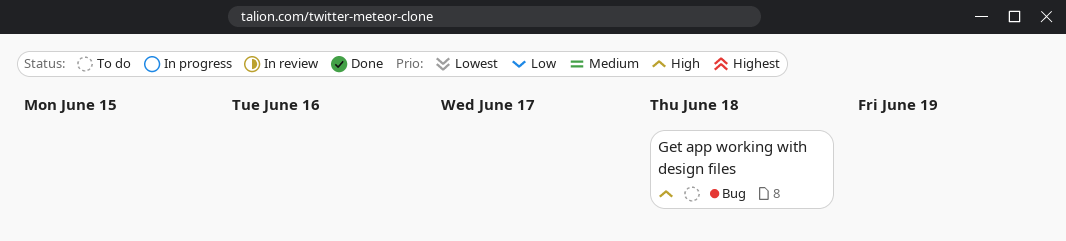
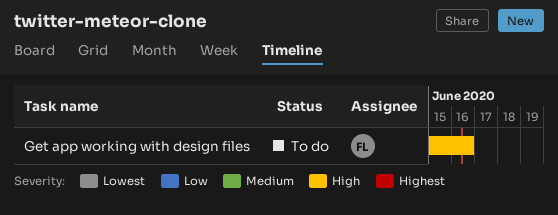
Get app working with design files, due: Jun 18 -> Jun 16

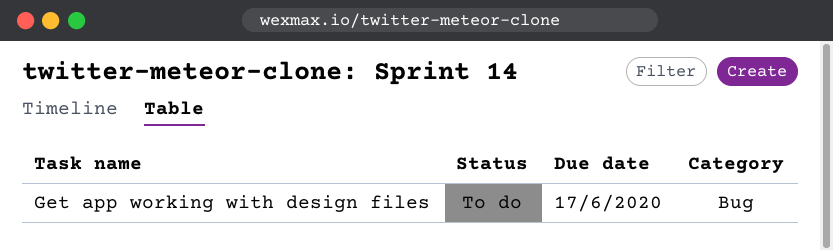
Get app working with design files, due: Jun 16 -> Jun 17

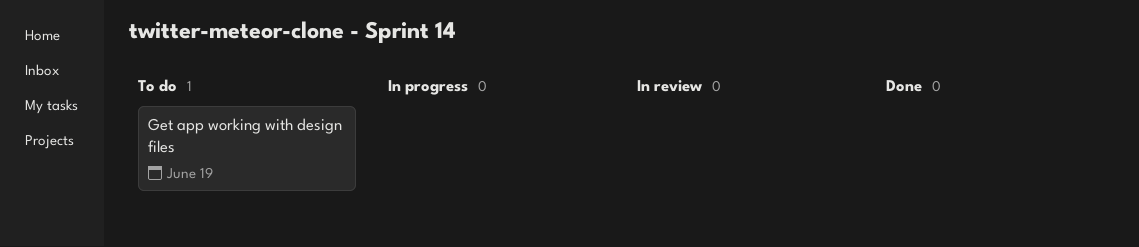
Get app working with design files, due: Jun 17 -> Jun 19

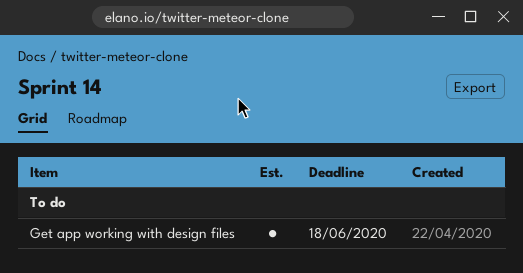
Get app working with design files, due: Jun 19 -> Jun 18

